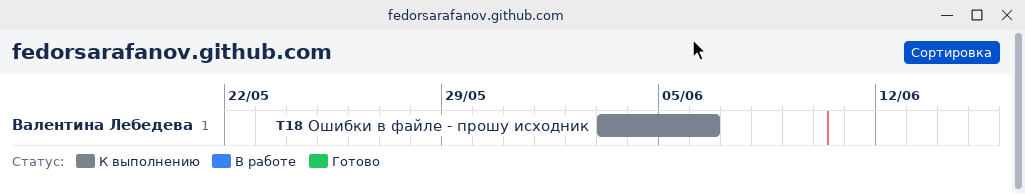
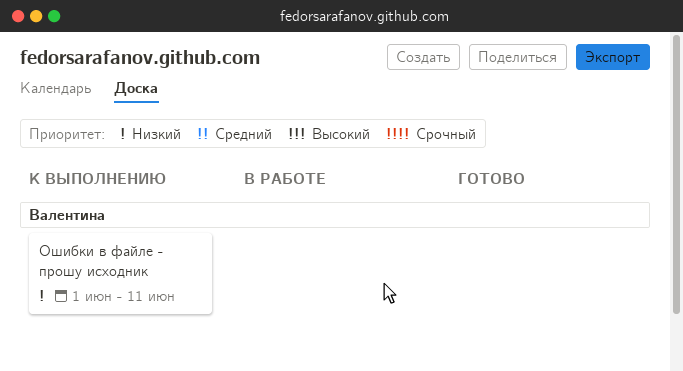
Ошибки в файле - прошу исходник, start: Jun 3 -> Jun 1
Ошибки в файле - прошу исходник, due: Jun 6 -> Jun 11

